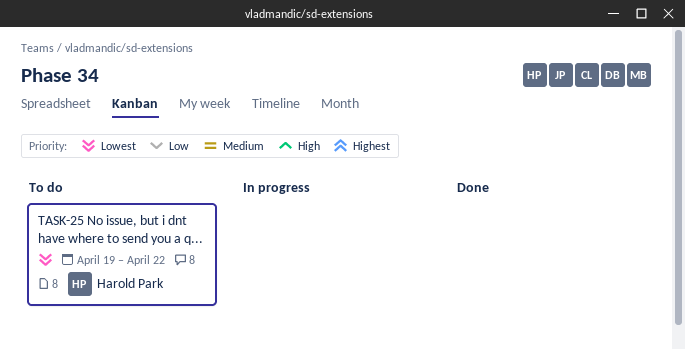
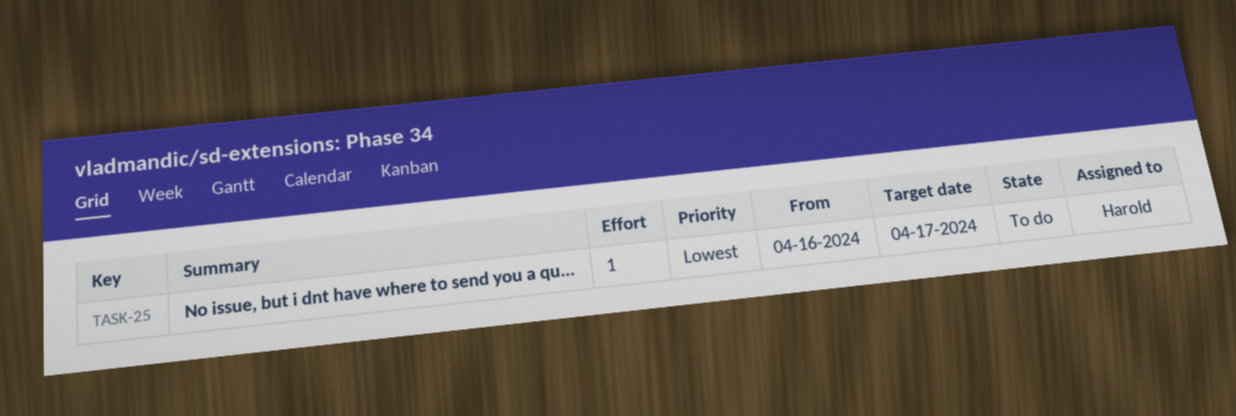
TASK-25, start: Apr 19 -> Apr 16
TASK-25, due: Apr 22 -> Apr 17

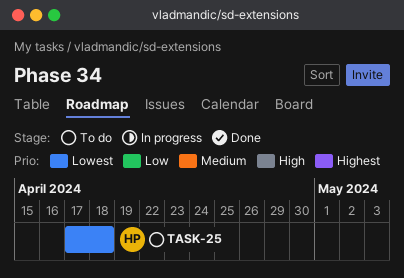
TASK-25, start: Apr 16 -> Apr 17
TASK-25, due: Apr 17 -> Apr 18

